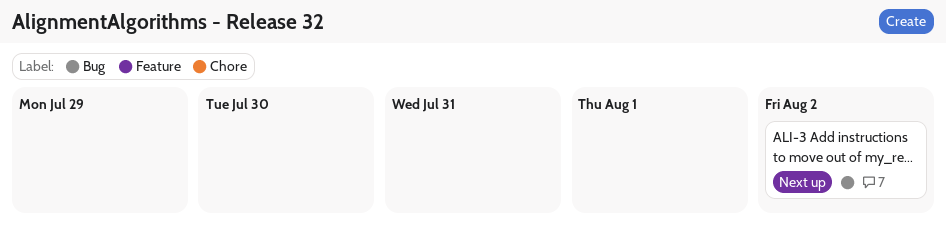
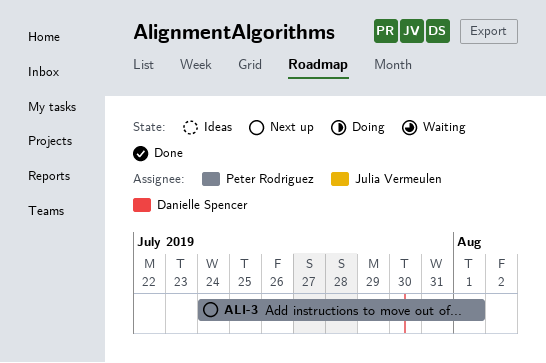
ALI-3, due: Aug 2 -> Aug 1

